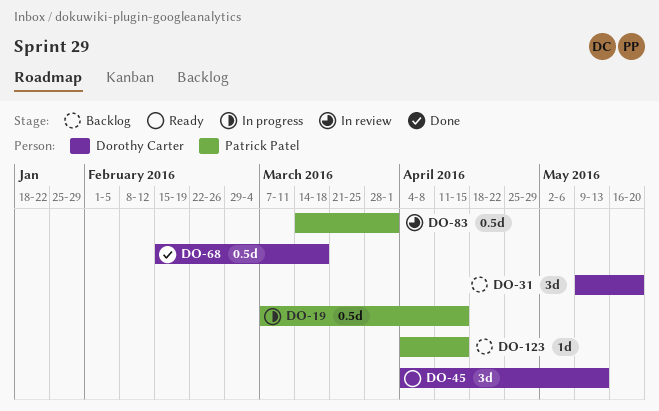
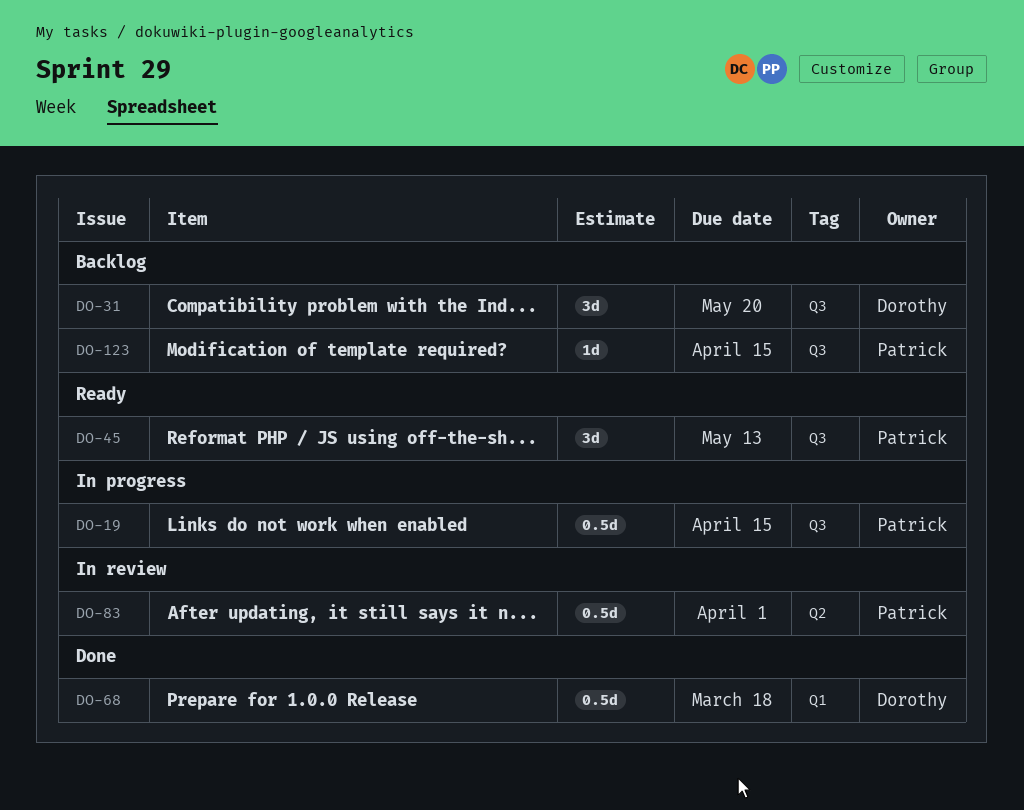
DO-45, owner: Dorothy Carter -> Patrick Patel

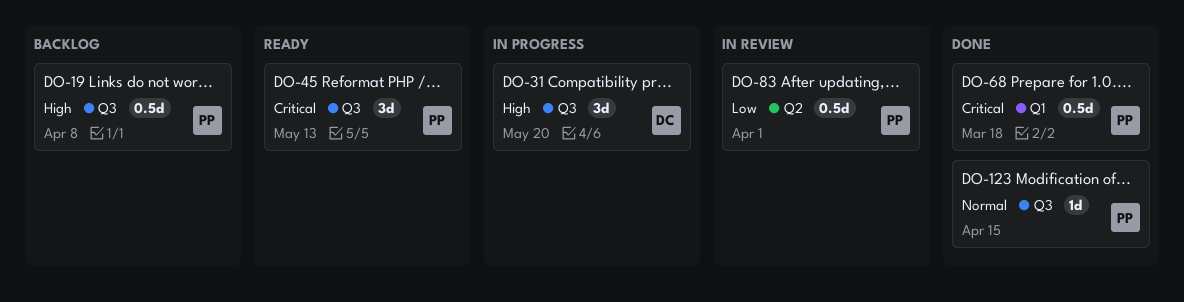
DO-19, status: In progress -> Backlog
DO-19, due: Apr 15 -> Apr 8
DO-31, status: Backlog -> In progress
DO-68, owner: Dorothy -> Patrick
DO-123, status: Backlog -> Done

